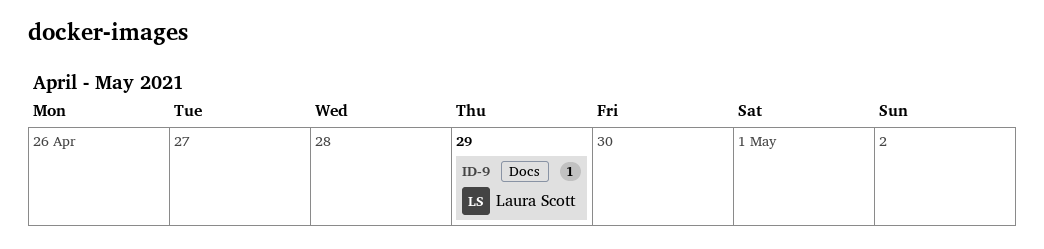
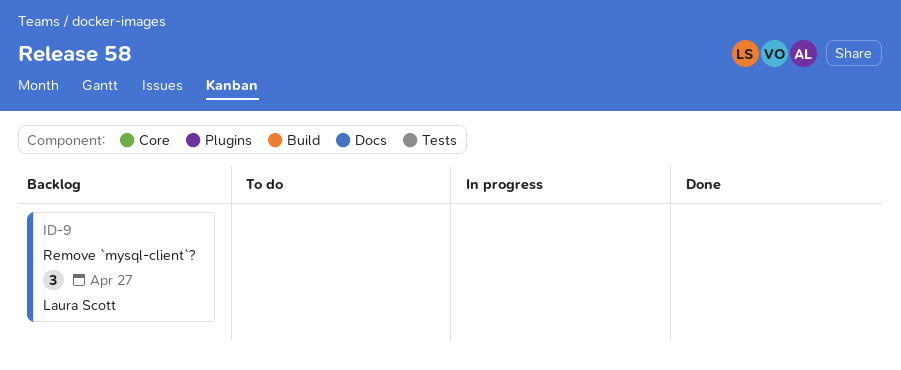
ID-9, estimate: 1 -> 3
ID-9, due: Apr 29 -> Apr 27

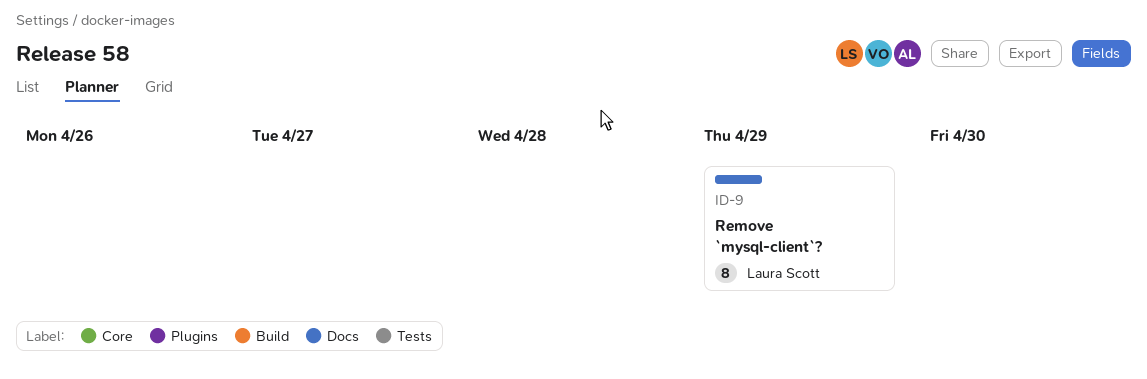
ID-9, estimate: 3 -> 8
ID-9, due: Apr 27 -> Apr 29

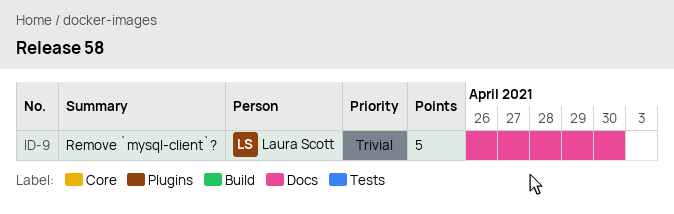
ID-9, estimate: 8 -> 5
ID-9, due: Apr 29 -> Apr 30

